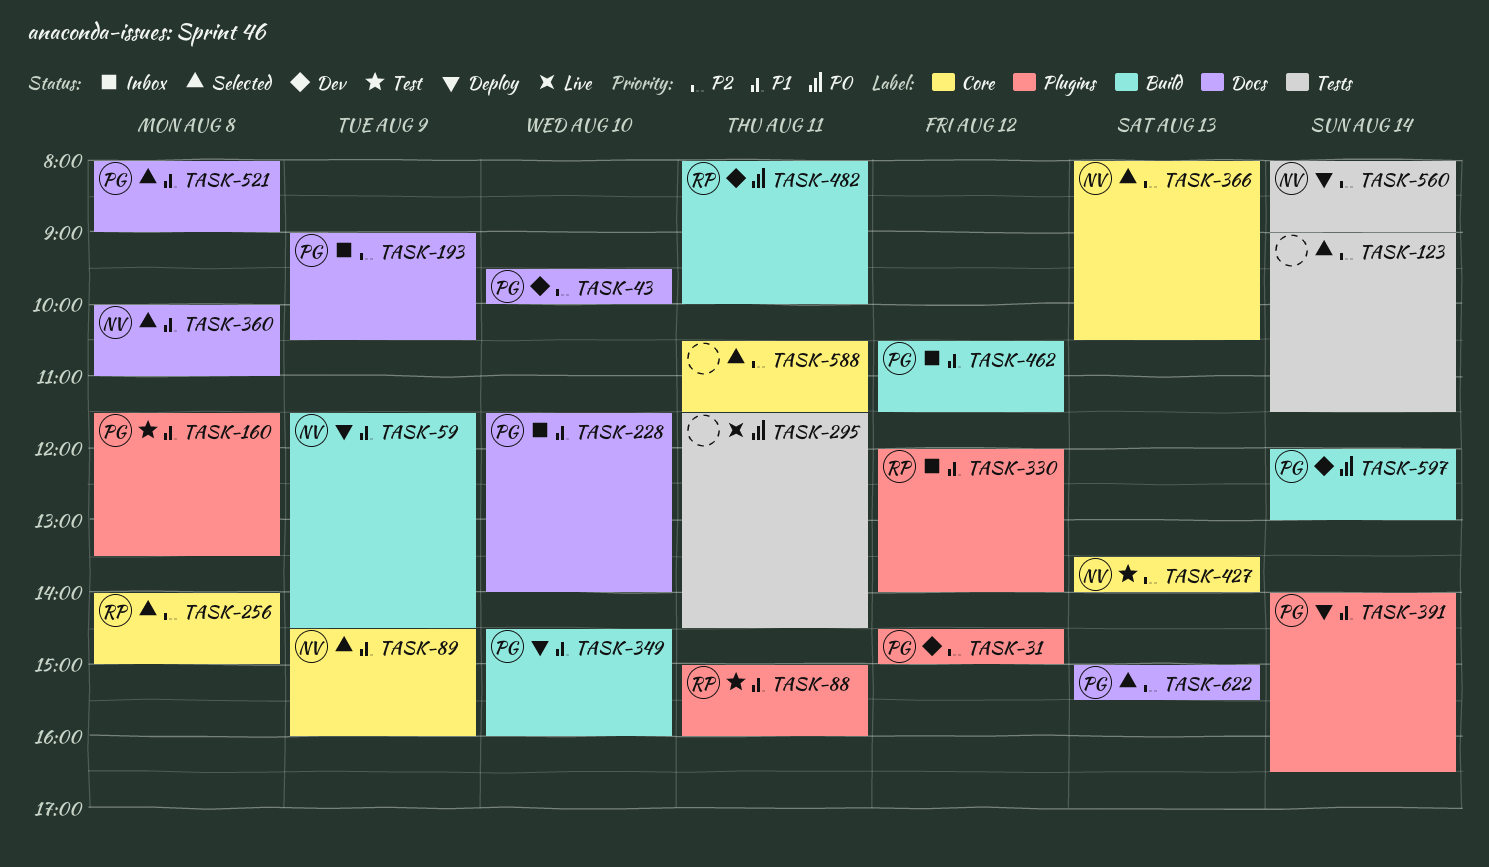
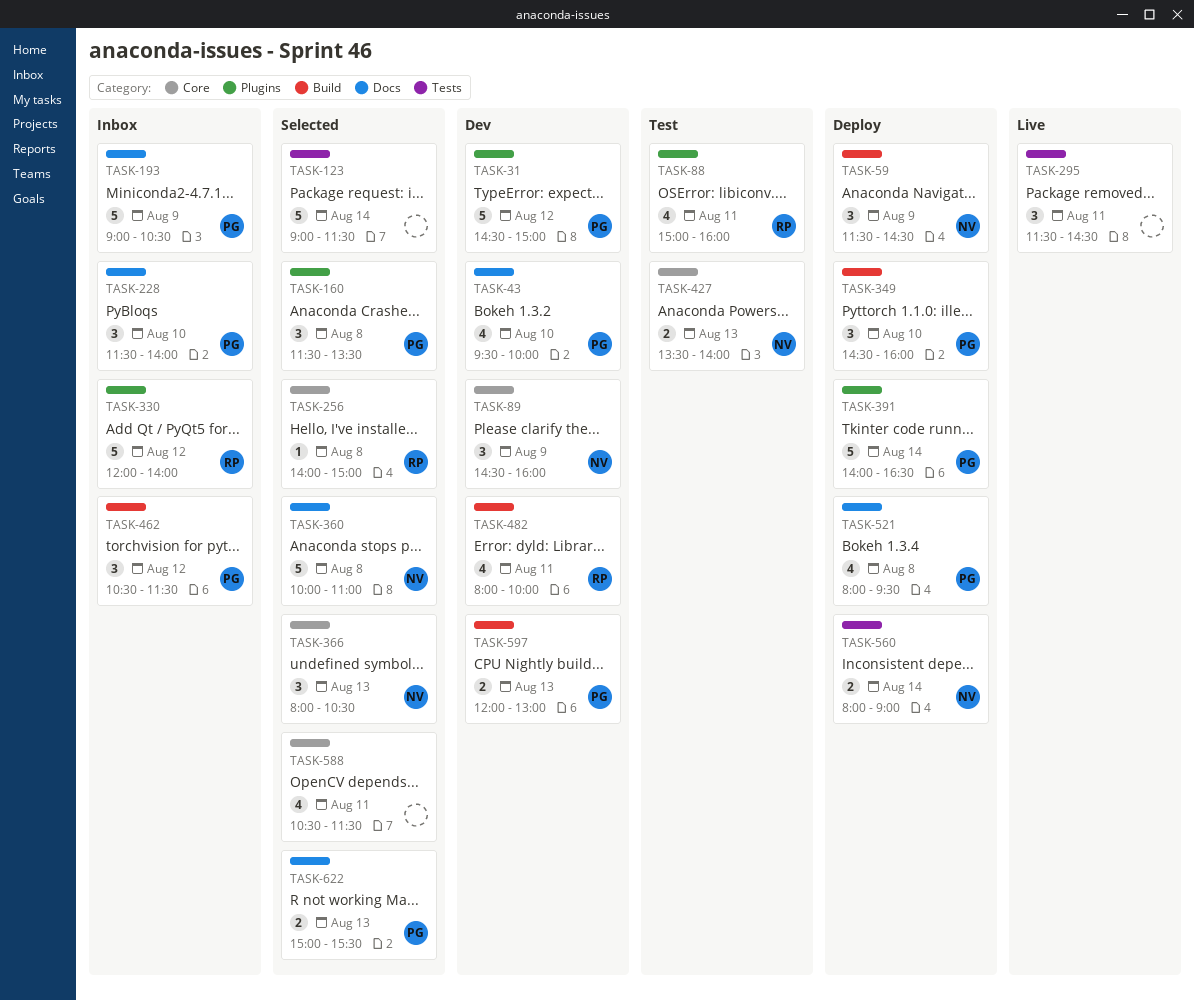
TASK-89, status: Selected -> Dev
TASK-160, status: Test -> Selected
TASK-521, status: Selected -> Deploy
TASK-521, ends: 09:00 -> 09:30
TASK-597, day: Aug 14 -> Aug 13

